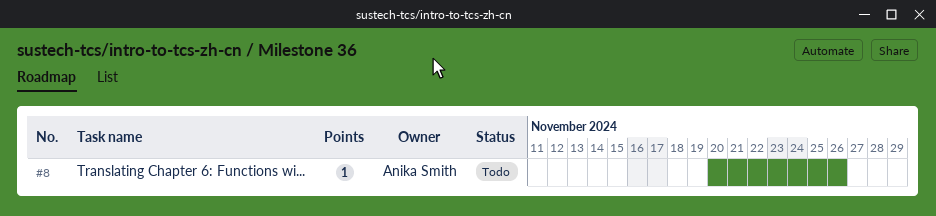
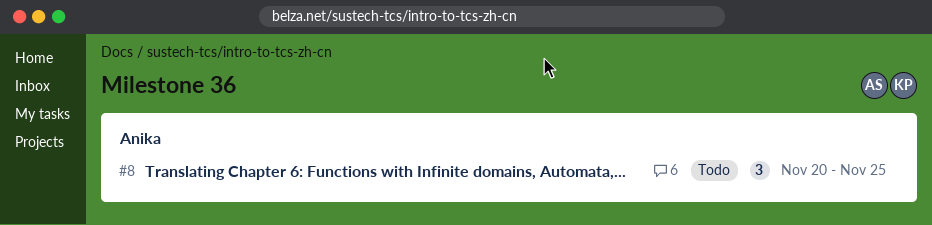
#8, estimate: 1 -> 3
#8, due: Nov 26 -> Nov 25

